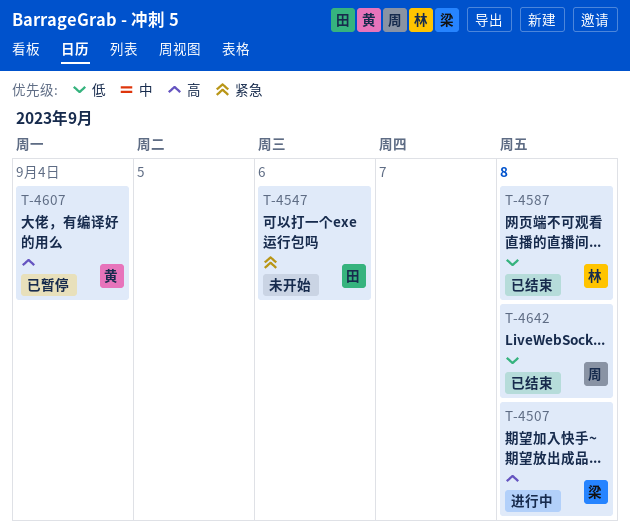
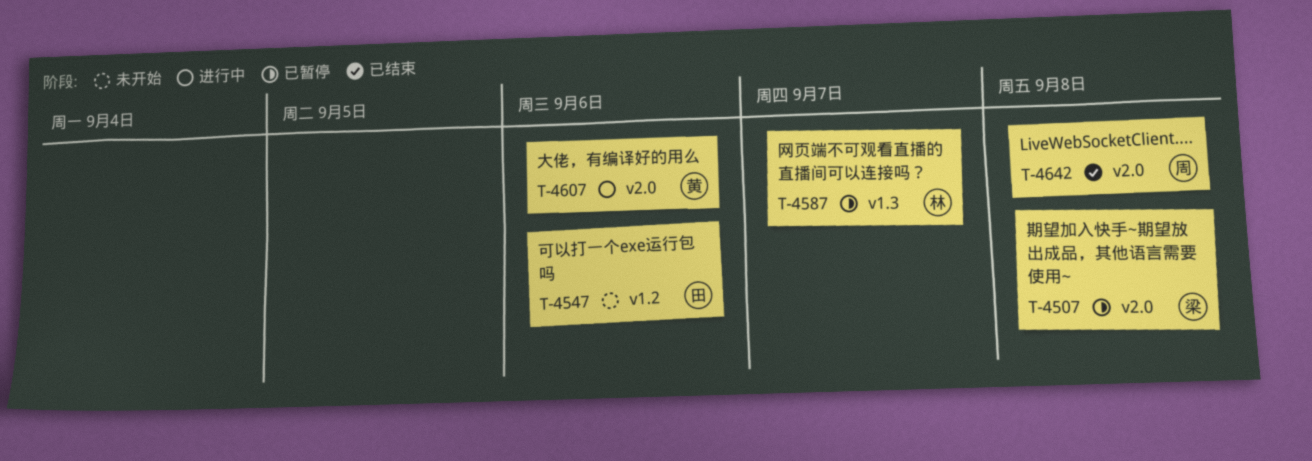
T-4507, status: 进行中 -> 已暂停
T-4587, status: 已结束 -> 已暂停
T-4587, due: Sep 8 -> Sep 7
T-4607, status: 已暂停 -> 进行中
T-4607, due: Sep 4 -> Sep 6

